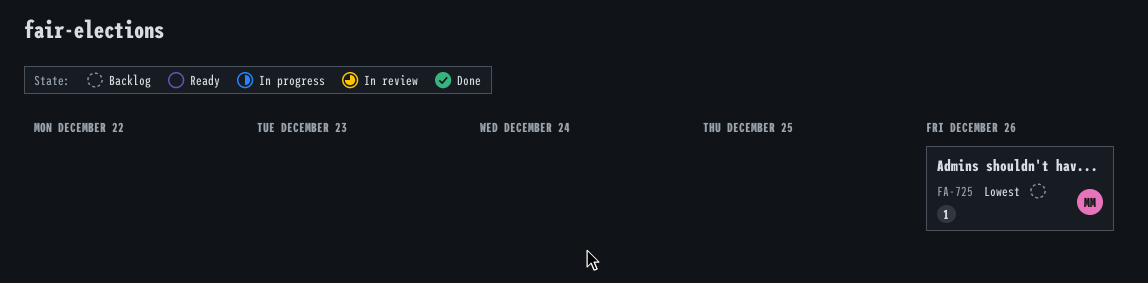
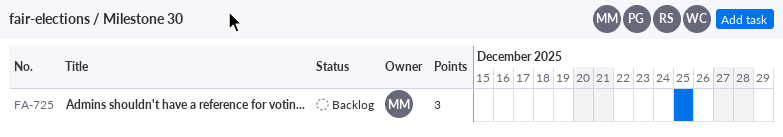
FA-725, estimate: 1 -> 3
FA-725, due: Dec 26 -> Dec 25

